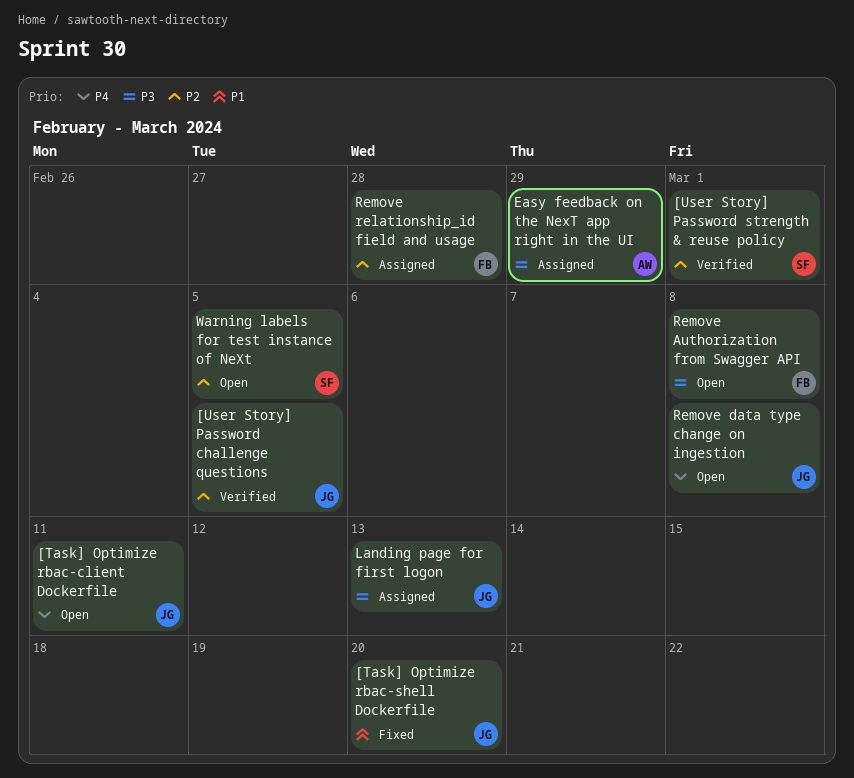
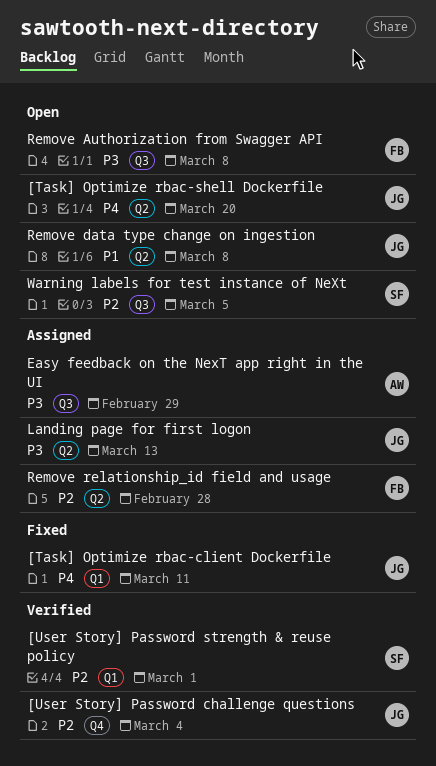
[Task] Optimize rbac-client Dockerfile, status: Open -> Fixed
[Task] Optimize rbac-shell Dockerfile, status: Fixed -> Open
[Task] Optimize rbac-shell Dockerfile, priority: P1 -> P4
[User Story] Password challenge questions, due: Mar 5 -> Mar 4
Remove data type change on ingestion, priority: P4 -> P1

